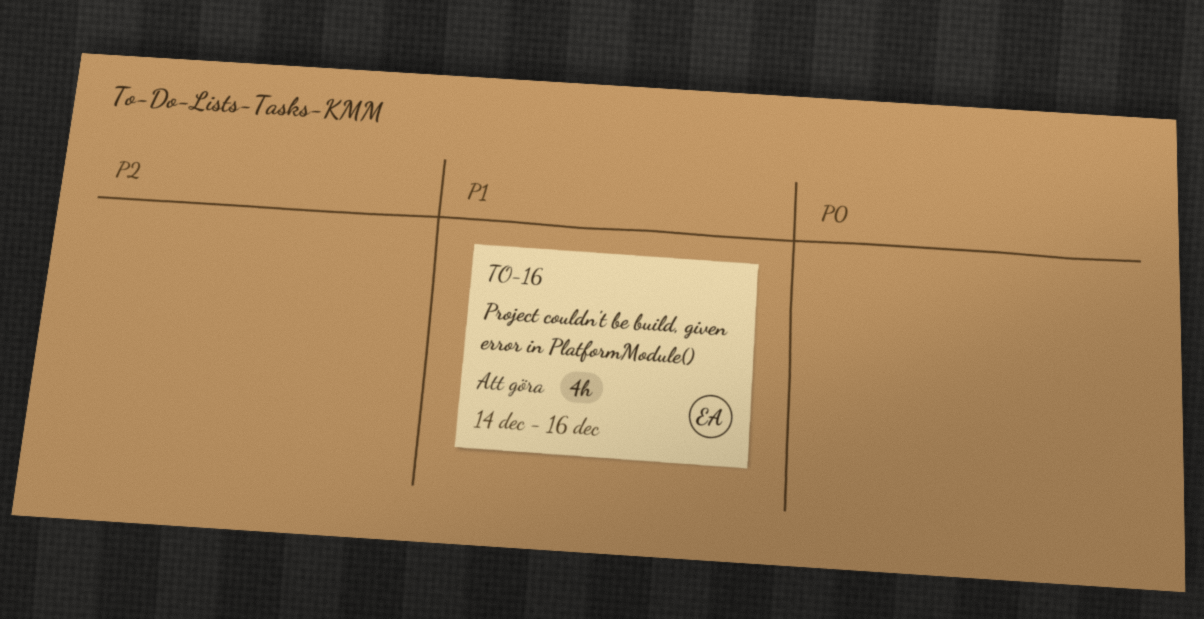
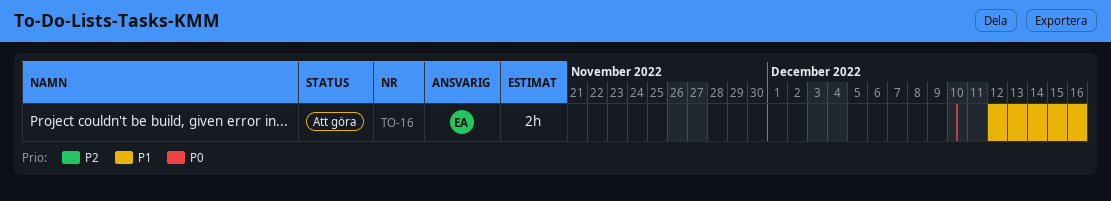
TO-16, estimate: 4h -> 2h
TO-16, start: Dec 14 -> Dec 12

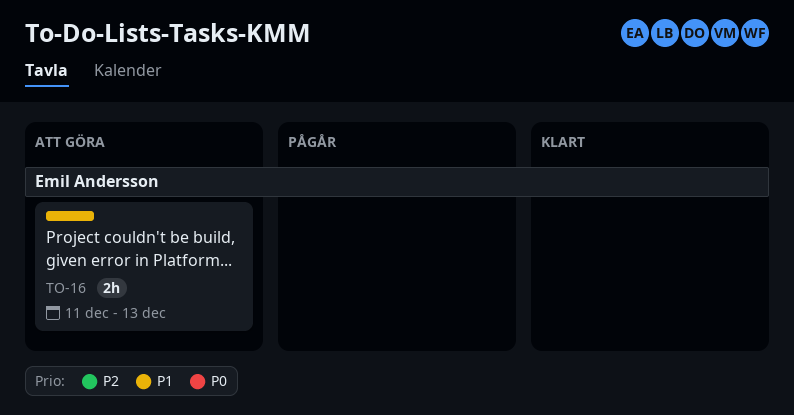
TO-16, start: Dec 12 -> Dec 11
TO-16, due: Dec 16 -> Dec 13

